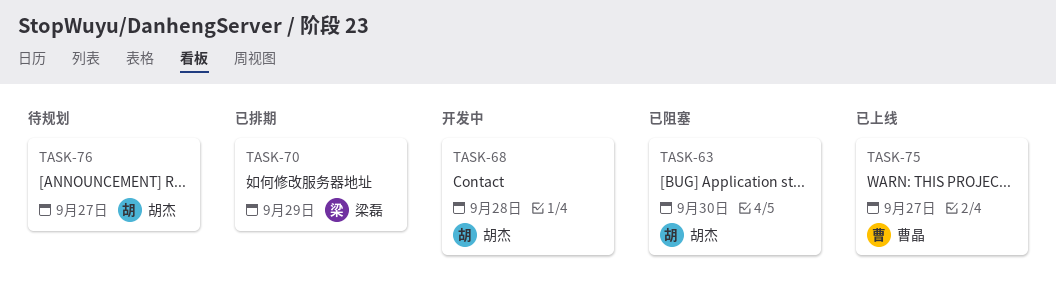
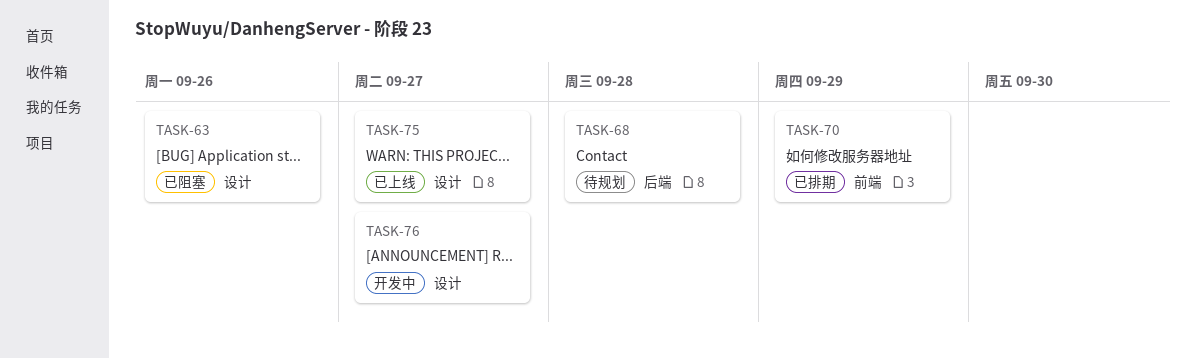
TASK-63, due: Sep 30 -> Sep 26
TASK-68, status: 开发中 -> 待规划
TASK-76, status: 待规划 -> 开发中

